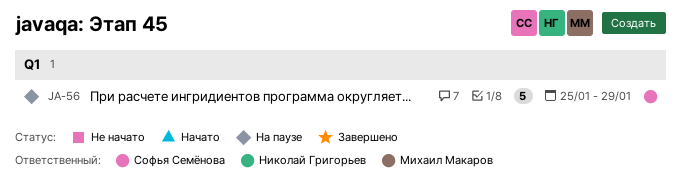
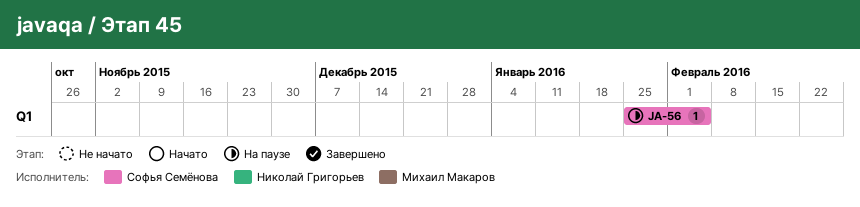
JA-56, estimate: 5 -> 1
JA-56, due: Jan 29 -> Feb 5

